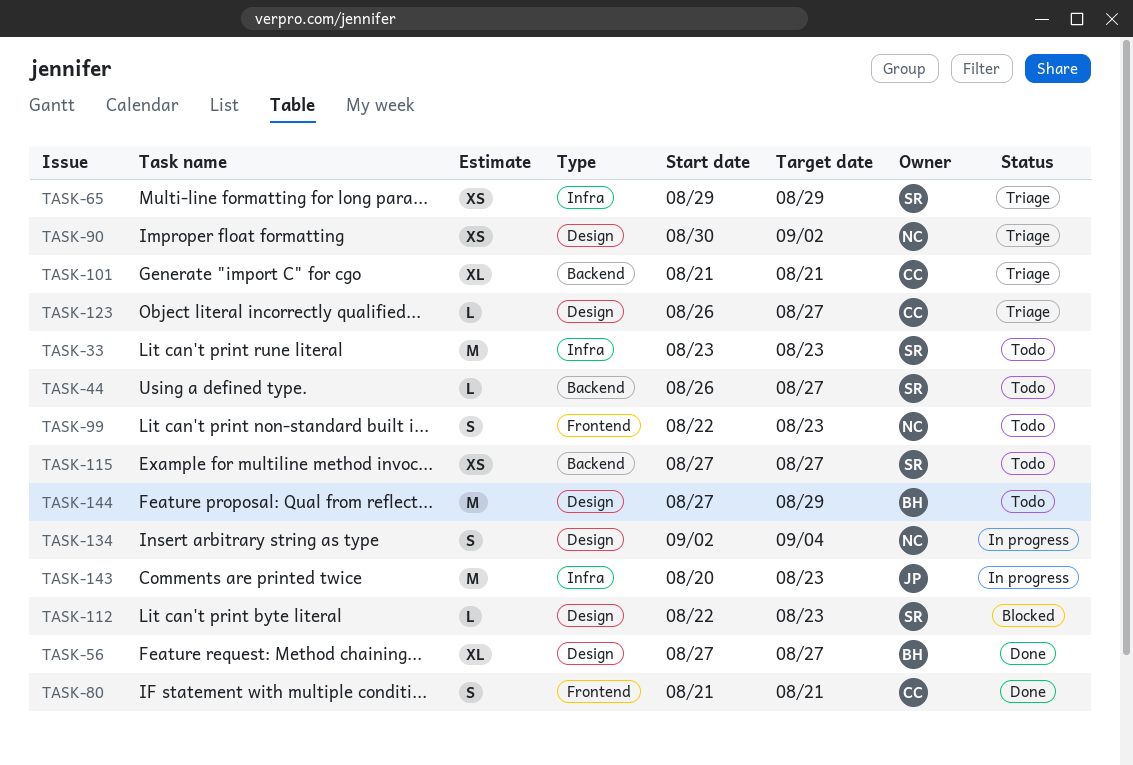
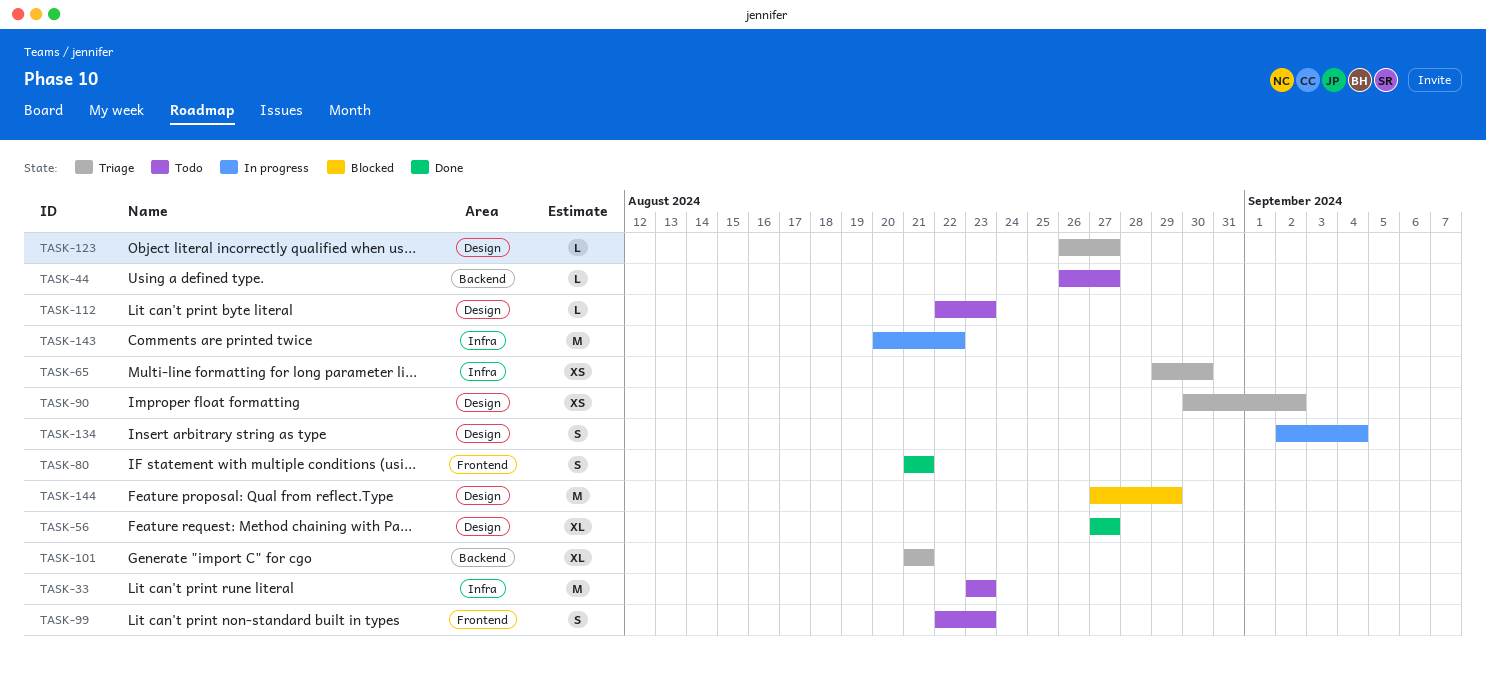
TASK-65, due: Aug 29 -> Aug 30
TASK-112, status: Blocked -> Todo
TASK-115: present -> none
TASK-143, due: Aug 23 -> Aug 22
TASK-144, status: Todo -> Blocked

